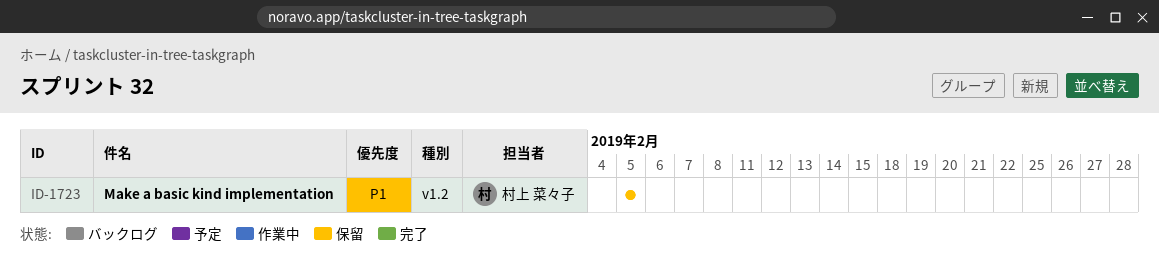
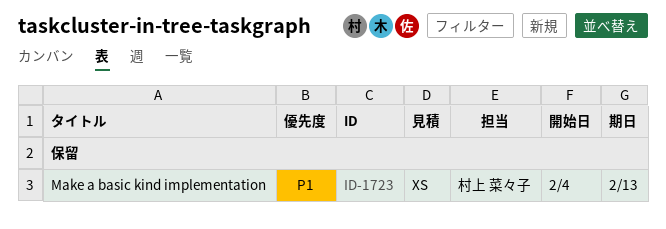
ID-1723, start: Feb 5 -> Feb 4
ID-1723, due: Feb 5 -> Feb 13

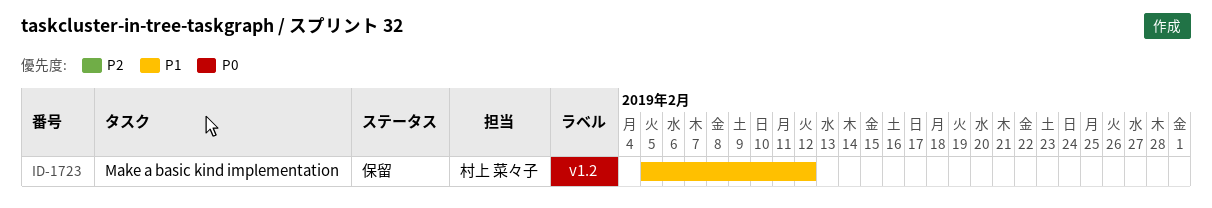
ID-1723, start: Feb 4 -> Feb 5
ID-1723, due: Feb 13 -> Feb 12

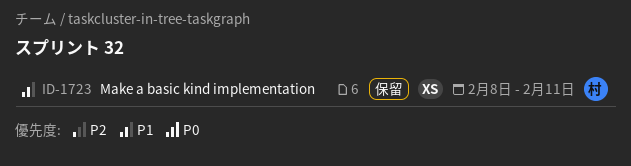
ID-1723, start: Feb 5 -> Feb 8
ID-1723, due: Feb 12 -> Feb 11

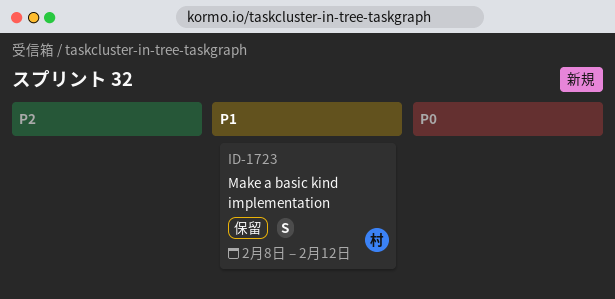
ID-1723, estimate: XS -> S
ID-1723, due: Feb 11 -> Feb 12

